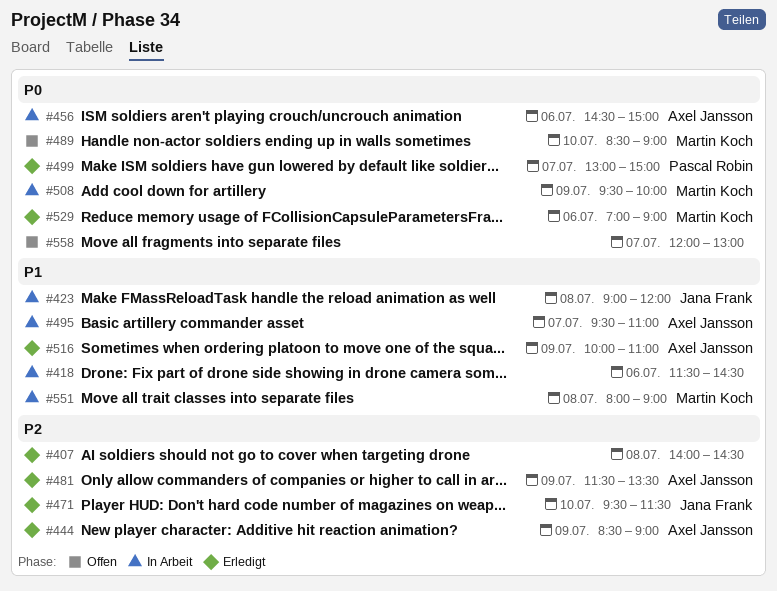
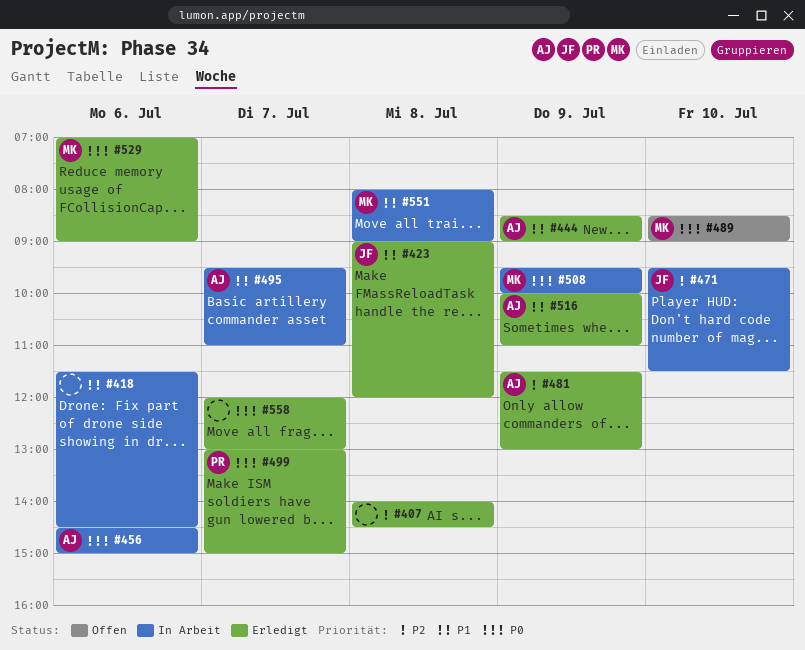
#423, status: In Arbeit -> Erledigt
#444, priority: P2 -> P1
#471, status: Erledigt -> In Arbeit
#481, ends: 13:30 -> 13:00
#558, status: Offen -> Erledigt

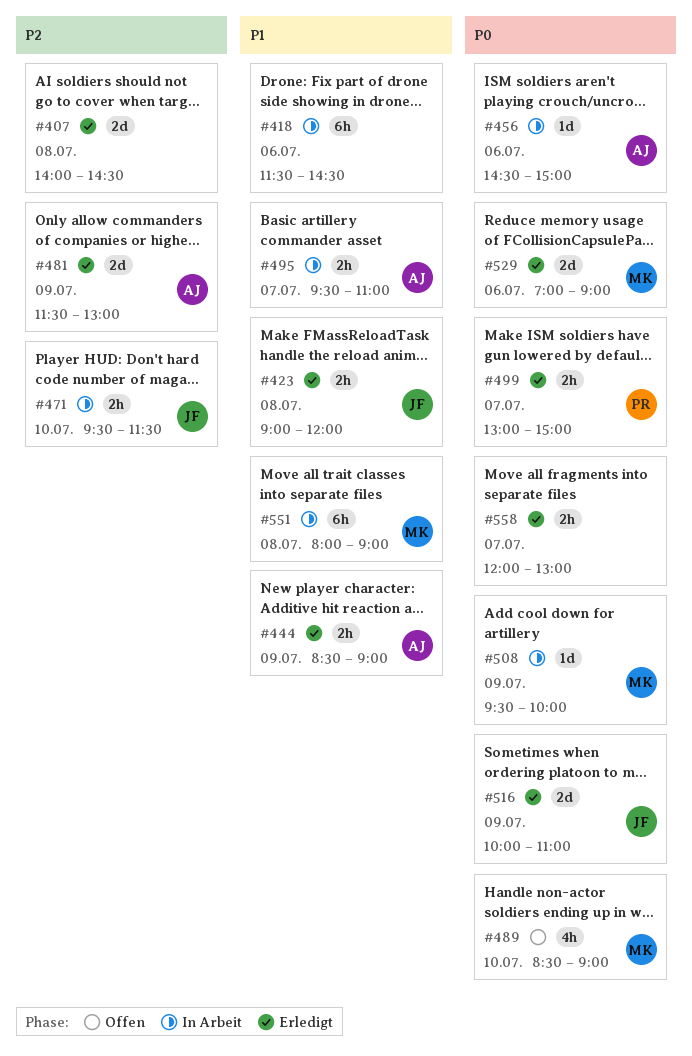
#516, owner: AJ -> JF
#516, priority: P1 -> P0

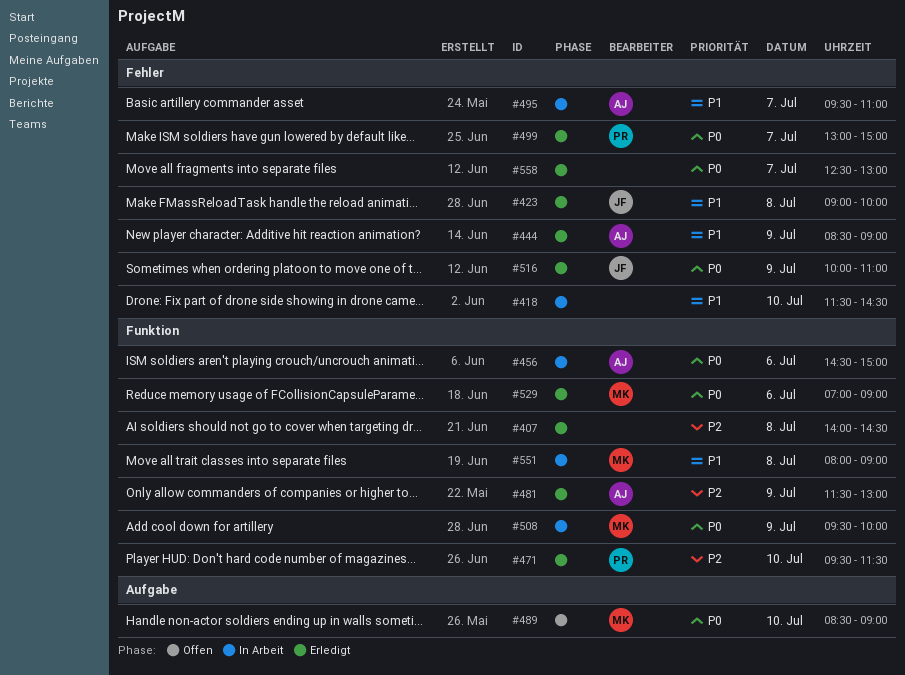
#418, day: Jul 6 -> Jul 10
#423, ends: 12:00 -> 10:00
#471, status: In Arbeit -> Erledigt
#471, owner: JF -> PR
#558, begins: 12:00 -> 12:30

